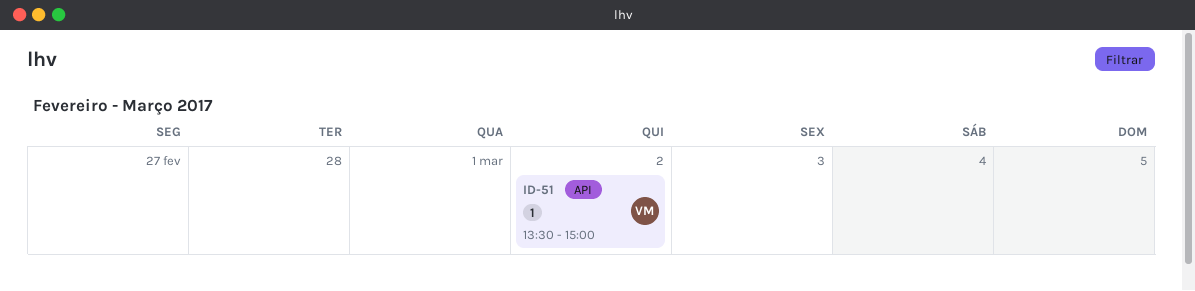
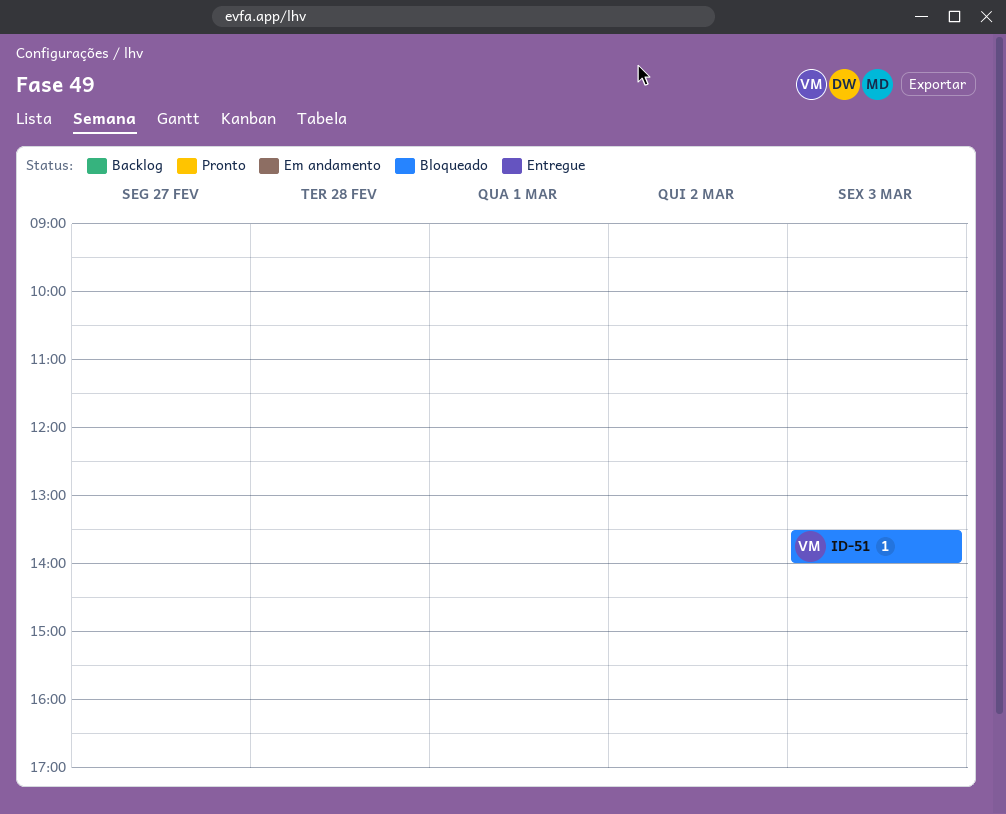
ID-51, day: Mar 2 -> Mar 3
ID-51, ends: 15:00 -> 14:00

